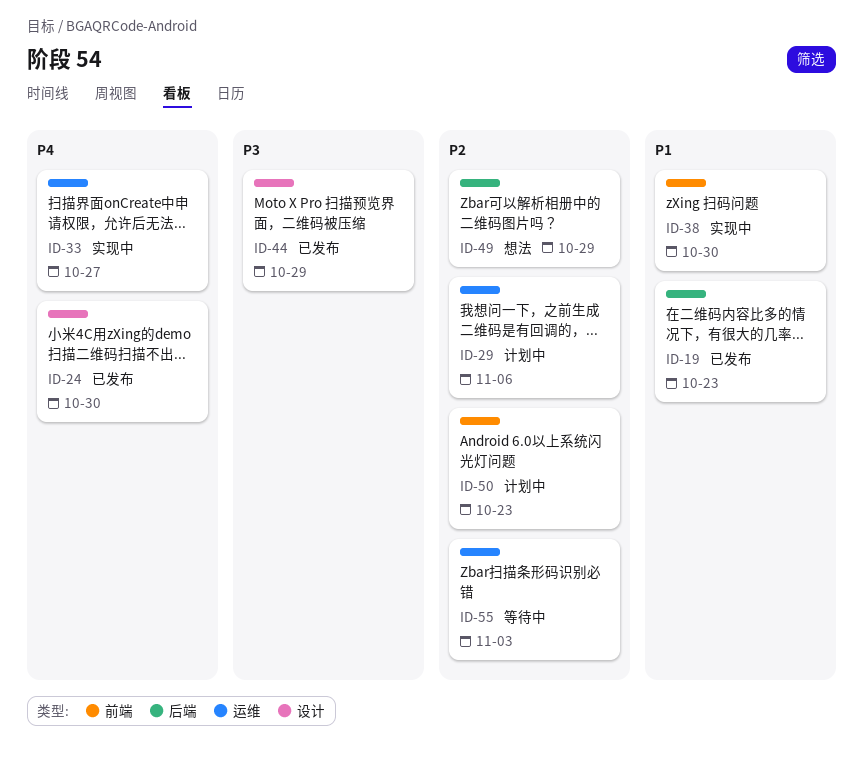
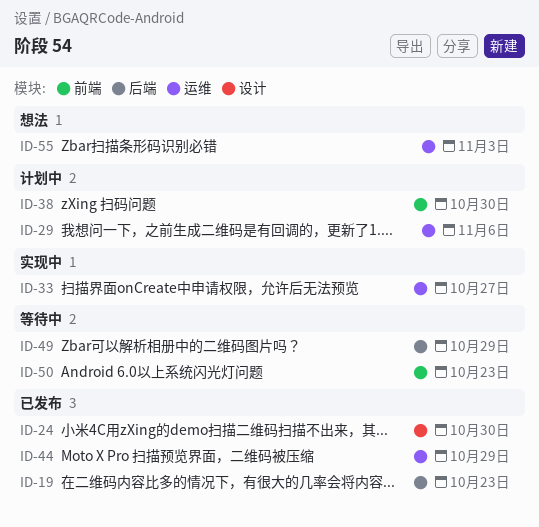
ID-38, status: 实现中 -> 计划中
ID-44, label: 设计 -> 运维
ID-49, status: 想法 -> 等待中
ID-50, status: 计划中 -> 等待中
ID-55, status: 等待中 -> 想法

